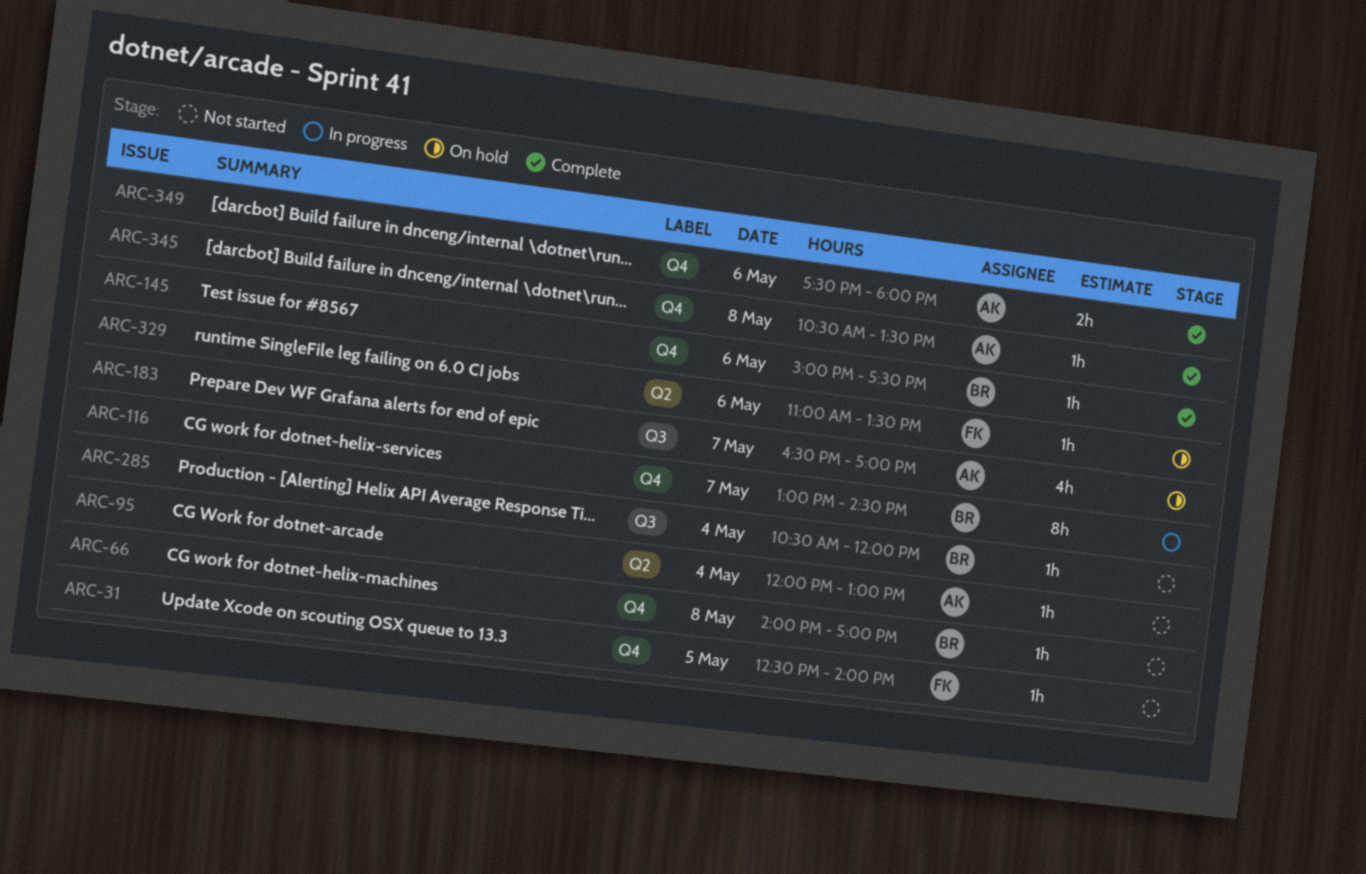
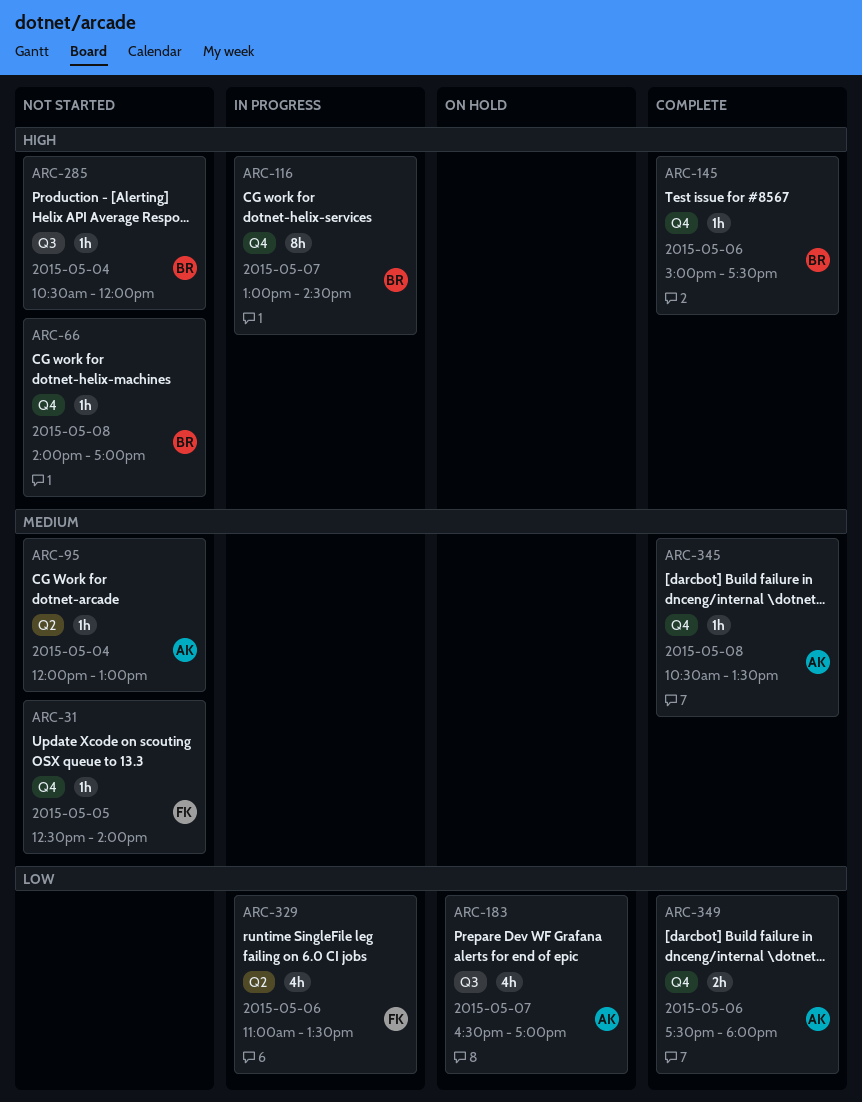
ARC-329, status: On hold -> In progress
ARC-329, estimate: 1h -> 4h

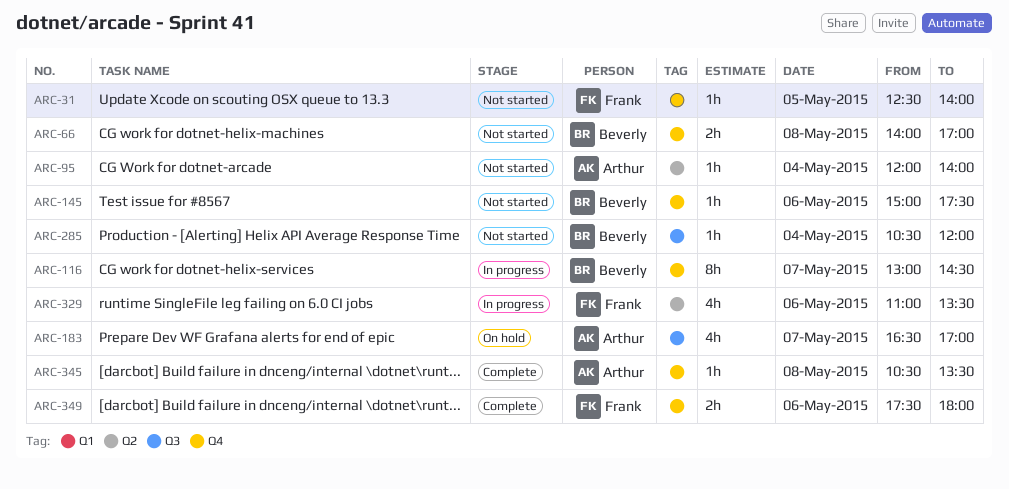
ARC-66, estimate: 1h -> 2h
ARC-95, ends: 13:00 -> 14:00
ARC-145, status: Complete -> Not started
ARC-349, owner: Arthur -> Frank

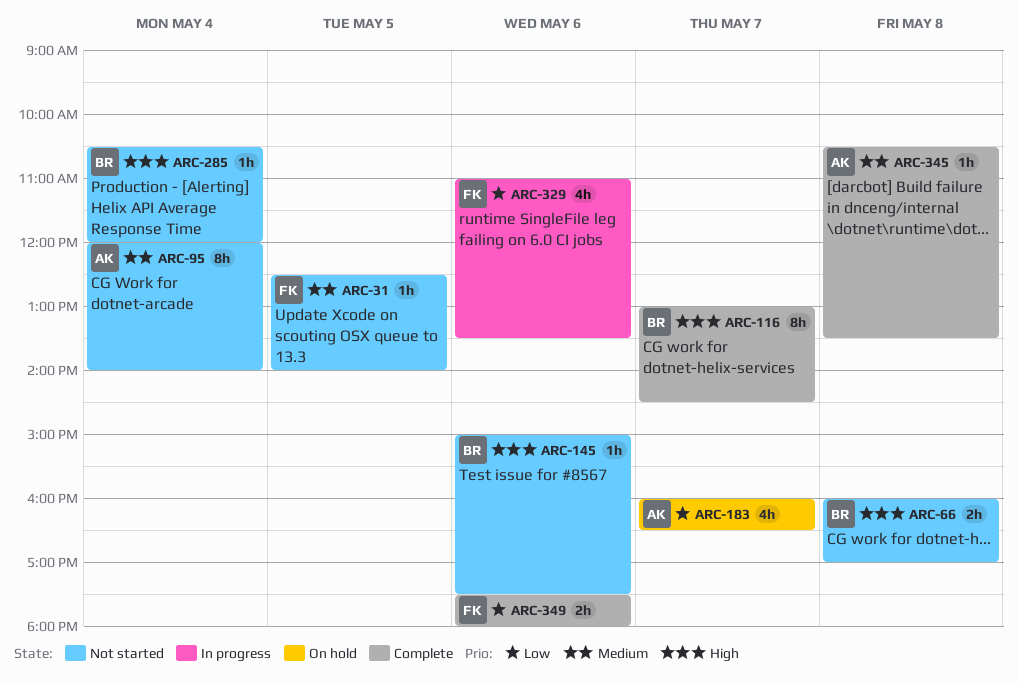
ARC-66, begins: 14:00 -> 16:00
ARC-95, estimate: 1h -> 8h
ARC-116, status: In progress -> Complete
ARC-183, begins: 16:30 -> 16:00
ARC-183, ends: 17:00 -> 16:30

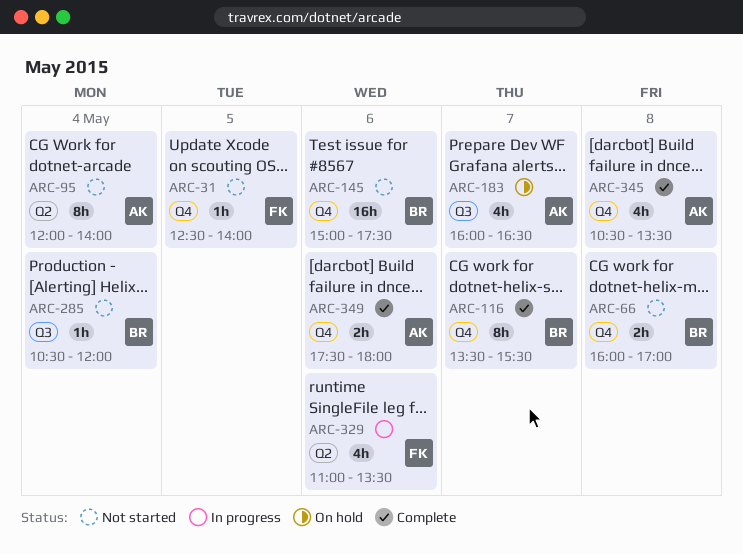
ARC-116, begins: 13:00 -> 13:30
ARC-116, ends: 14:30 -> 15:30
ARC-145, estimate: 1h -> 16h
ARC-345, estimate: 1h -> 4h
ARC-349, owner: FK -> AK

